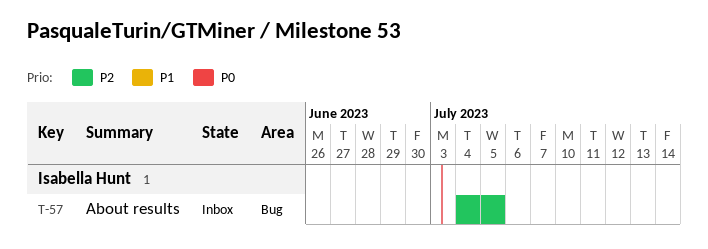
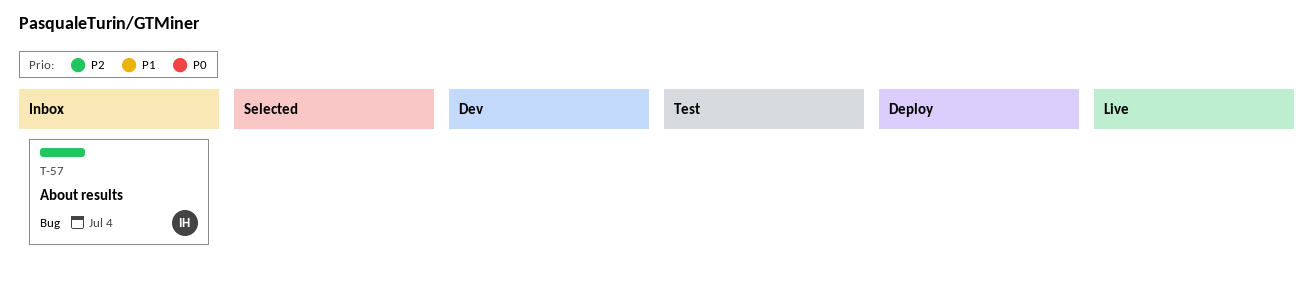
T-57, due: Jul 5 -> Jul 4

